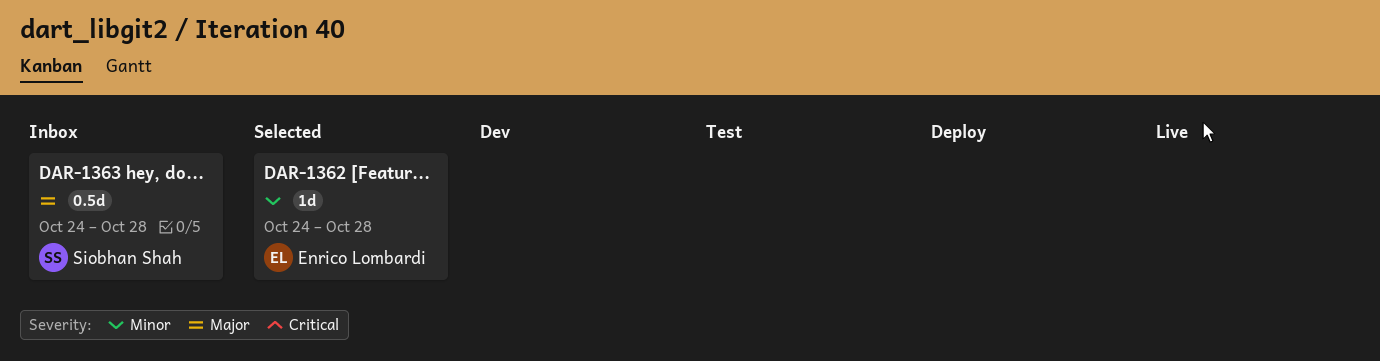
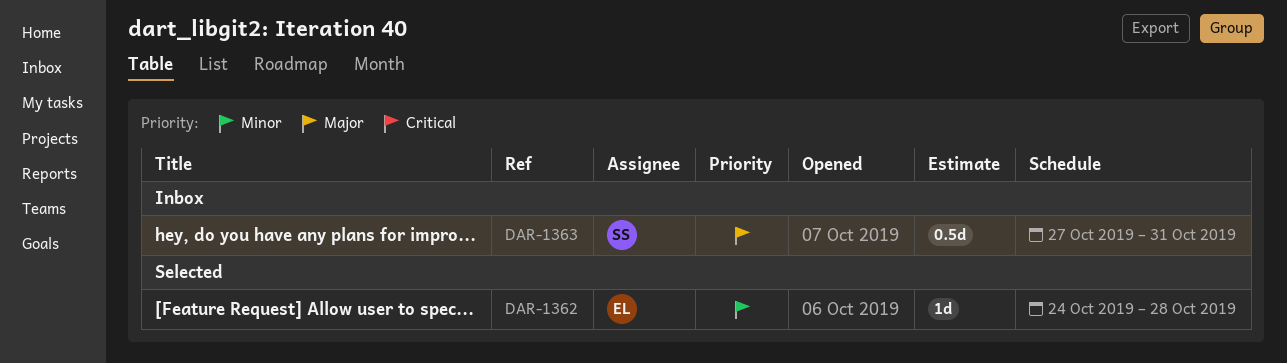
DAR-1363, start: Oct 24 -> Oct 27
DAR-1363, due: Oct 28 -> Oct 31

